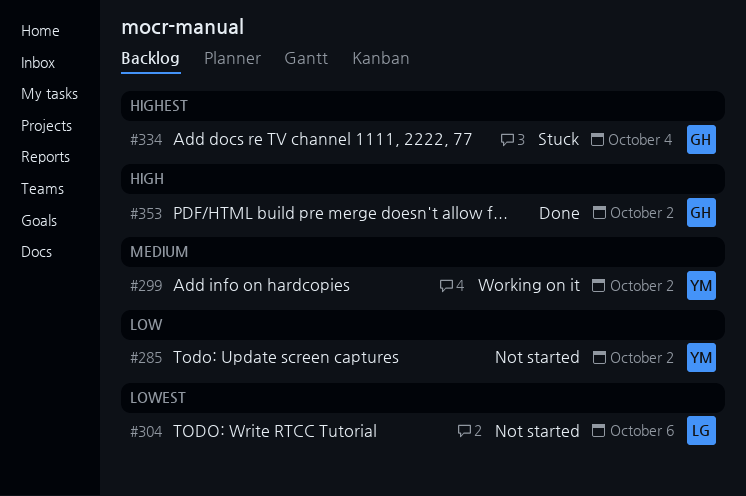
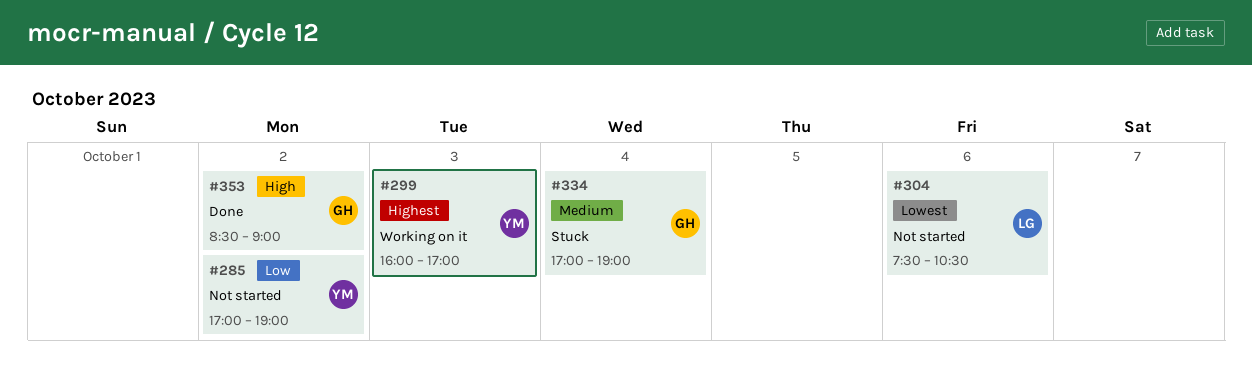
#299, priority: Medium -> Highest
#299, day: Oct 2 -> Oct 3
#334, priority: Highest -> Medium

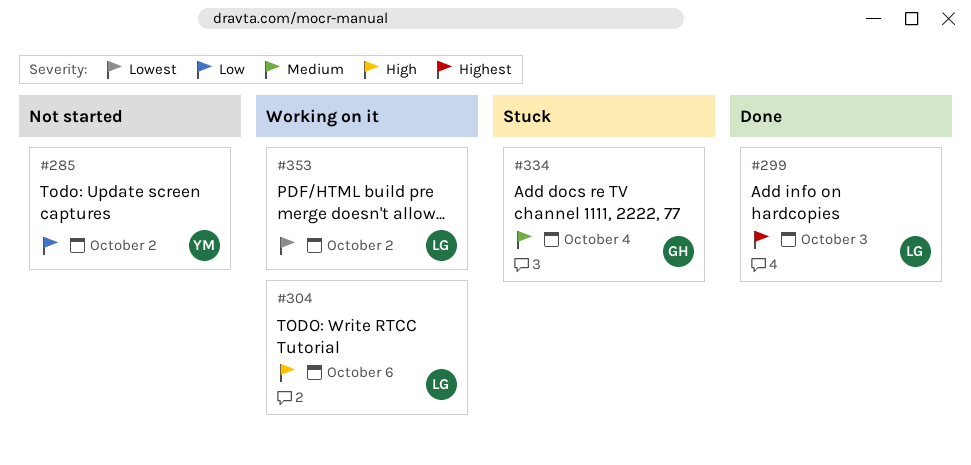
#299, status: Working on it -> Done
#299, owner: YM -> LG
#304, status: Not started -> Working on it
#304, priority: Lowest -> High
#353, status: Done -> Working on it
#353, owner: GH -> LG
#353, priority: High -> Lowest

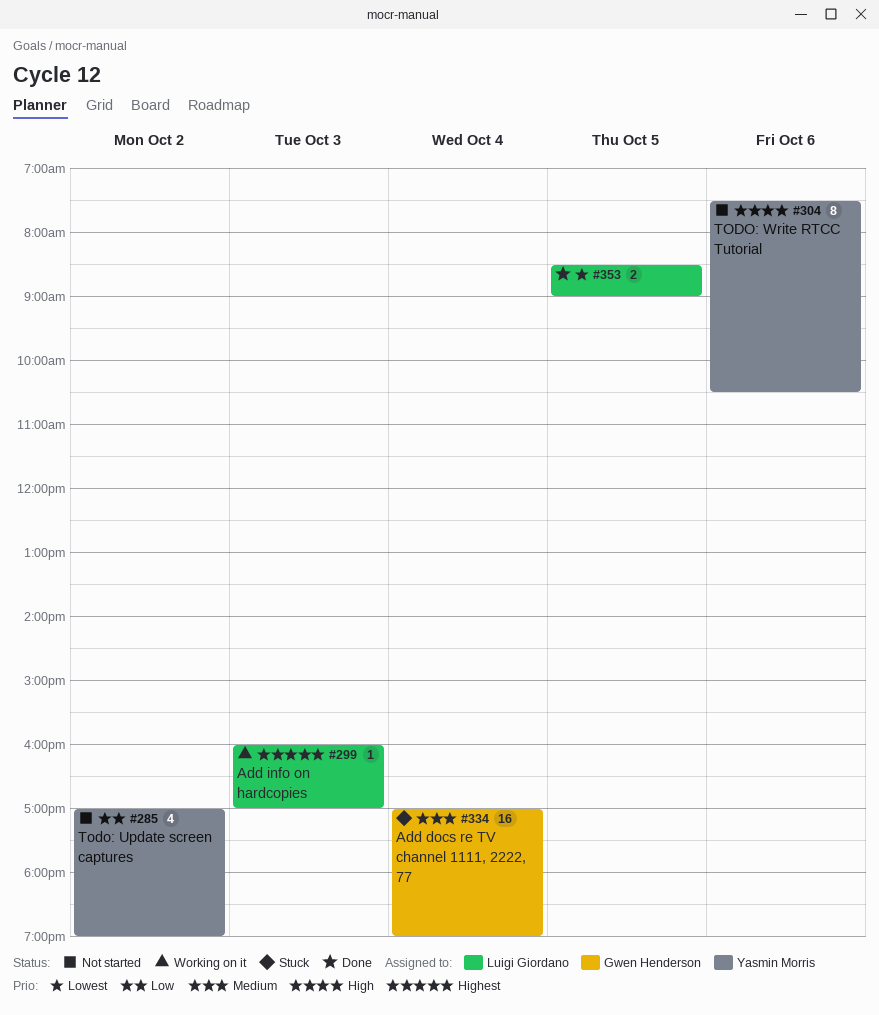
#299, status: Done -> Working on it
#304, status: Working on it -> Not started
#304, owner: Luigi Giordano -> Yasmin Morris
#353, status: Working on it -> Done
#353, day: Oct 2 -> Oct 5

